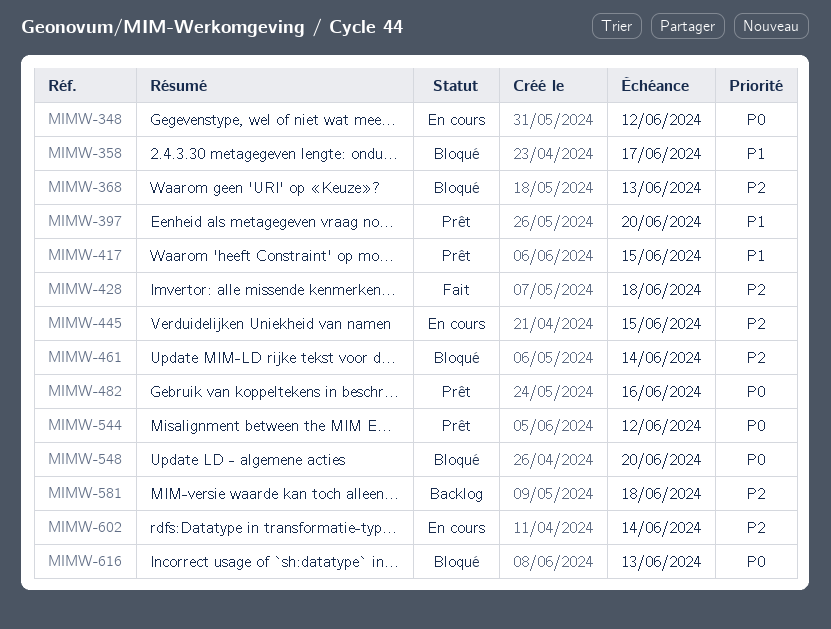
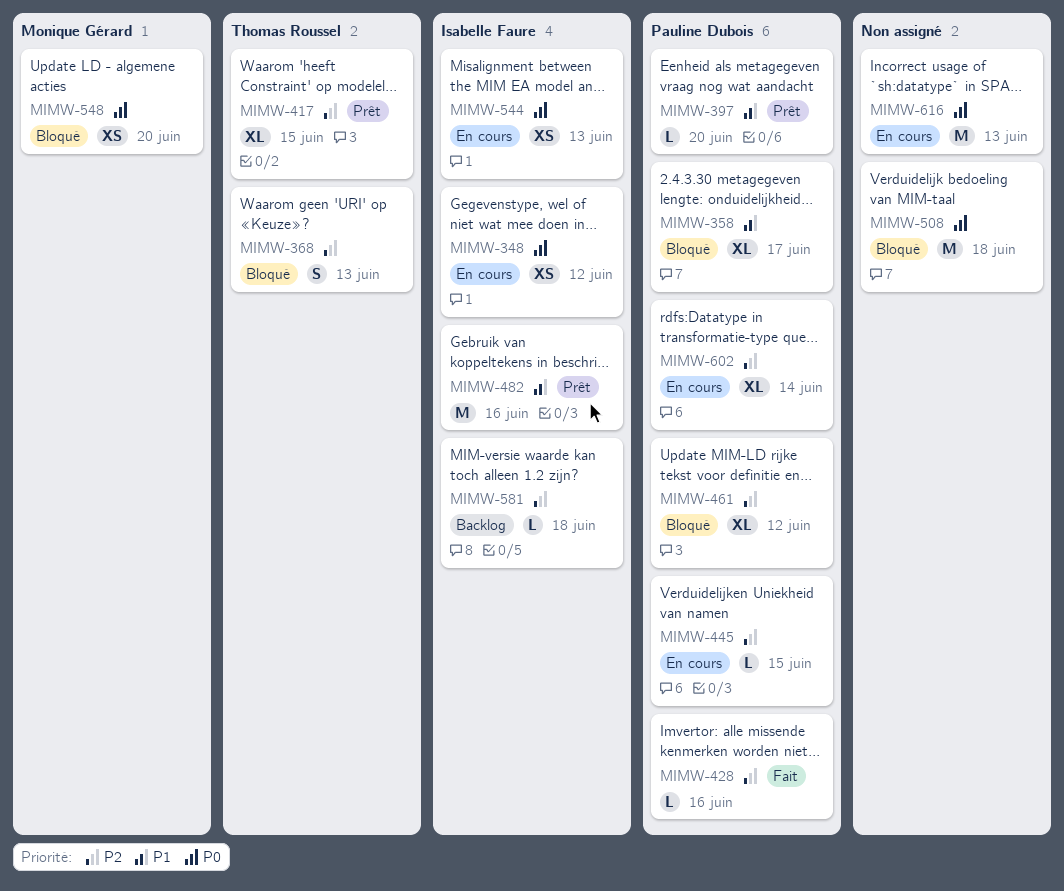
MIMW-417, priority: P1 -> P2
MIMW-428, due: Jun 18 -> Jun 16
MIMW-461, due: Jun 14 -> Jun 12
MIMW-482, priority: P0 -> P1
MIMW-508: none -> present
MIMW-544, status: Prêt -> En cours
MIMW-544, due: Jun 12 -> Jun 13
MIMW-616, status: Bloqué -> En cours

